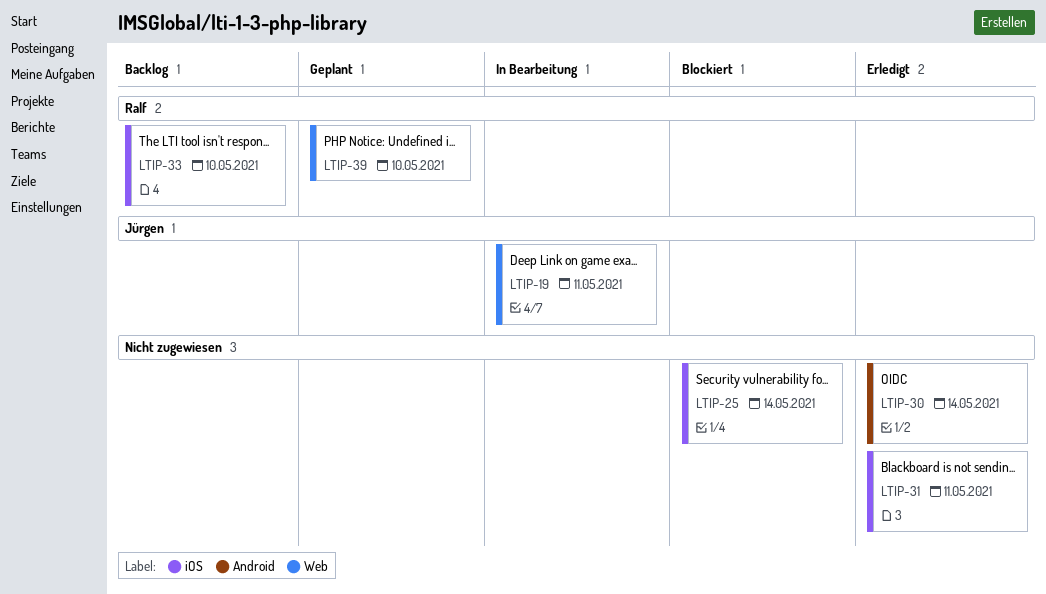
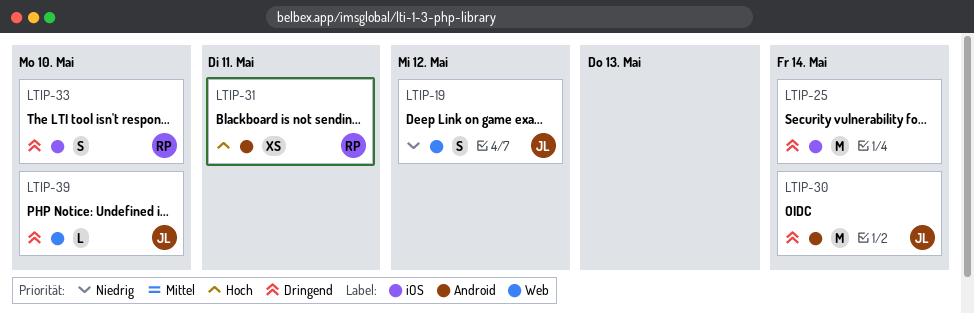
LTIP-19, due: May 11 -> May 12
LTIP-30, owner: none -> Jürgen
LTIP-31, owner: none -> Ralf
LTIP-31, label: iOS -> Android
LTIP-39, owner: Ralf -> Jürgen

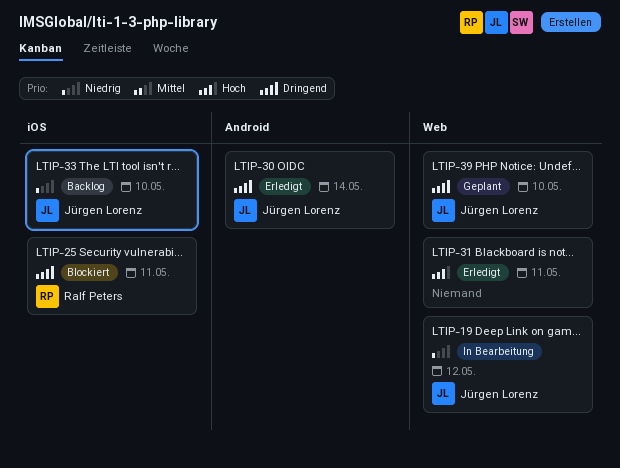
LTIP-25, owner: none -> Ralf Peters
LTIP-25, due: May 14 -> May 11
LTIP-31, owner: Ralf Peters -> none
LTIP-31, label: Android -> Web
LTIP-33, owner: Ralf Peters -> Jürgen Lorenz
LTIP-33, priority: Dringend -> Niedrig

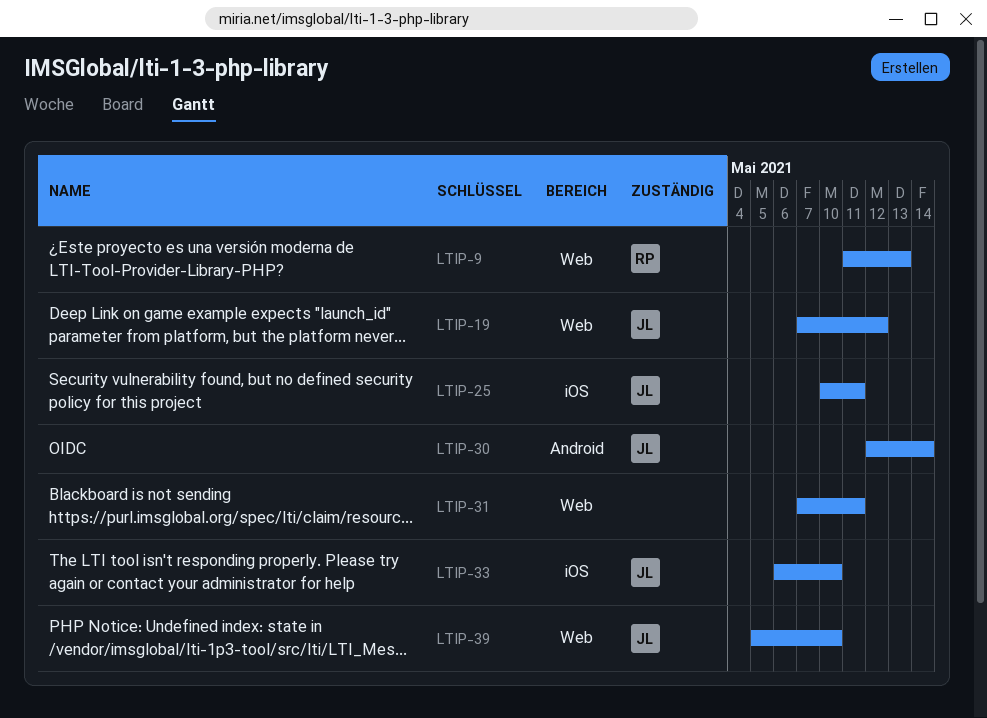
LTIP-9: none -> present
LTIP-25, owner: Ralf Peters -> Jürgen Lorenz

